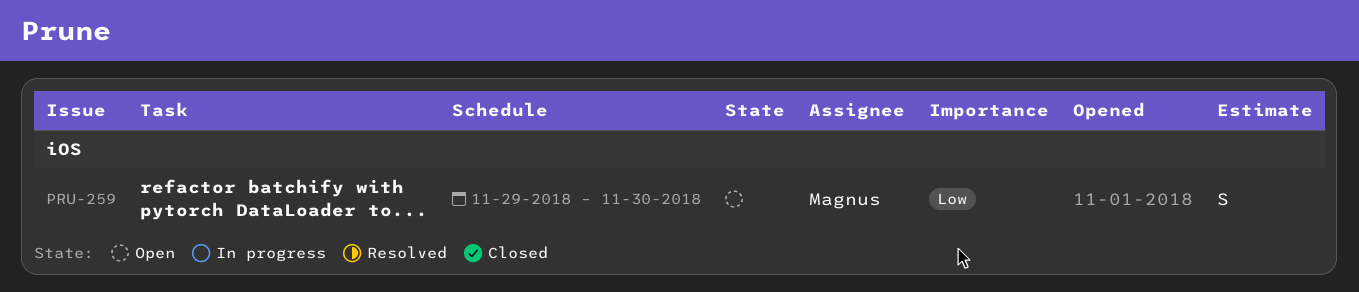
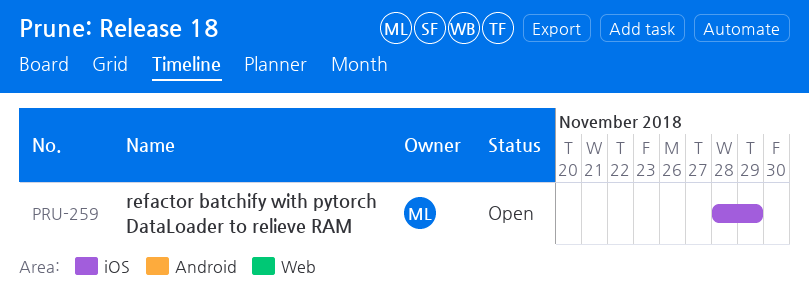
PRU-259, start: Nov 29 -> Nov 28
PRU-259, due: Nov 30 -> Nov 29

